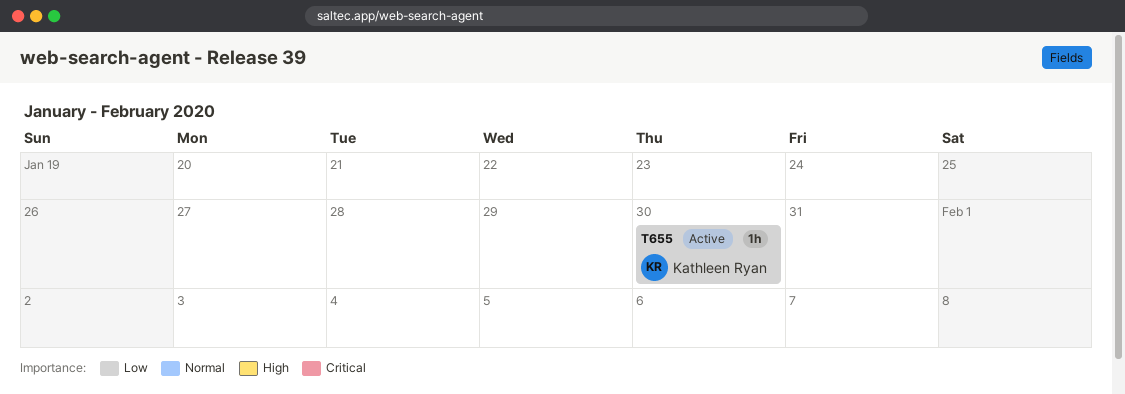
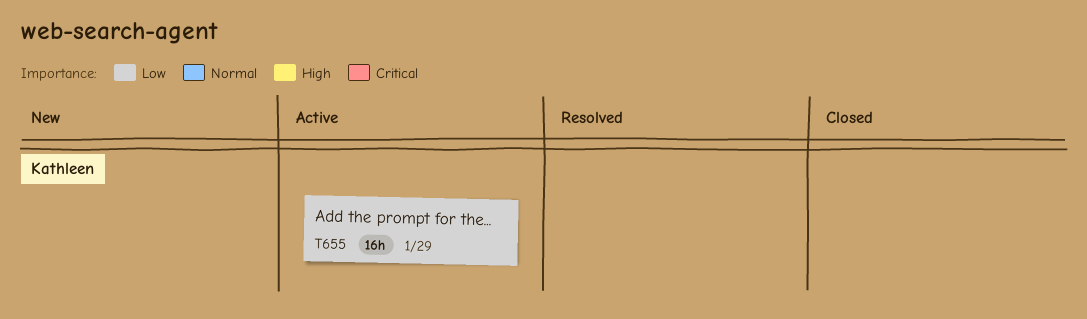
T655, estimate: 1h -> 16h
T655, due: Jan 30 -> Jan 29

